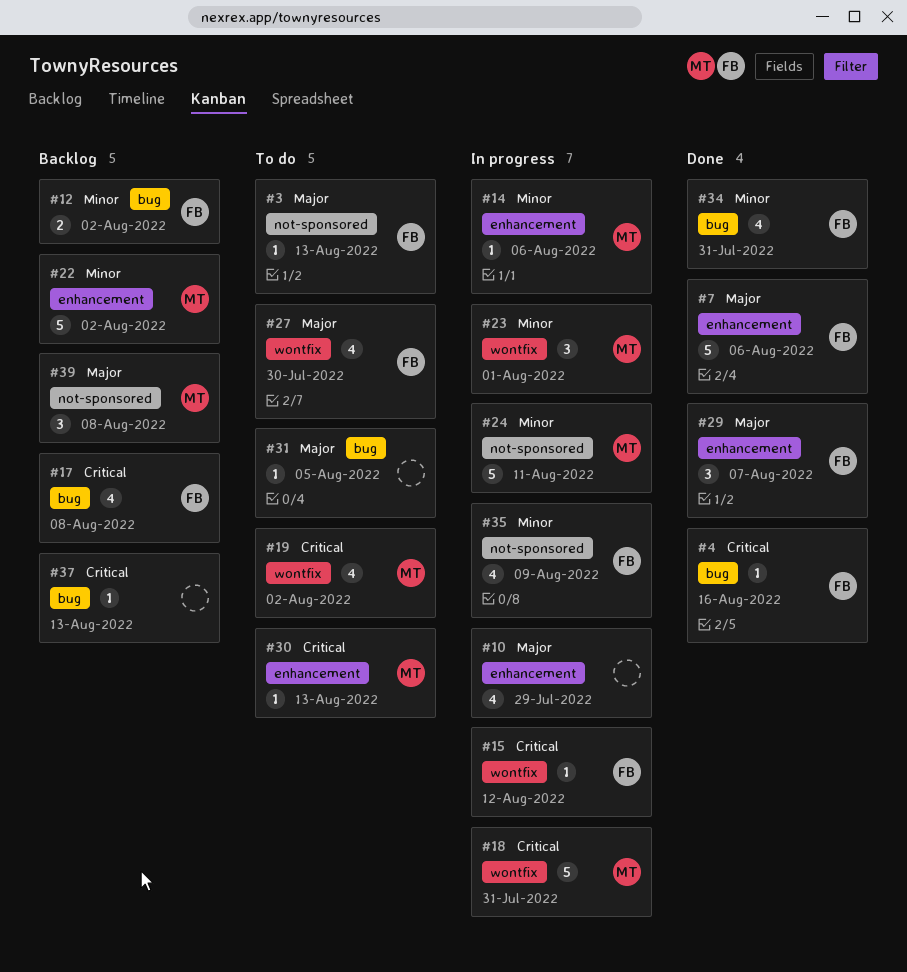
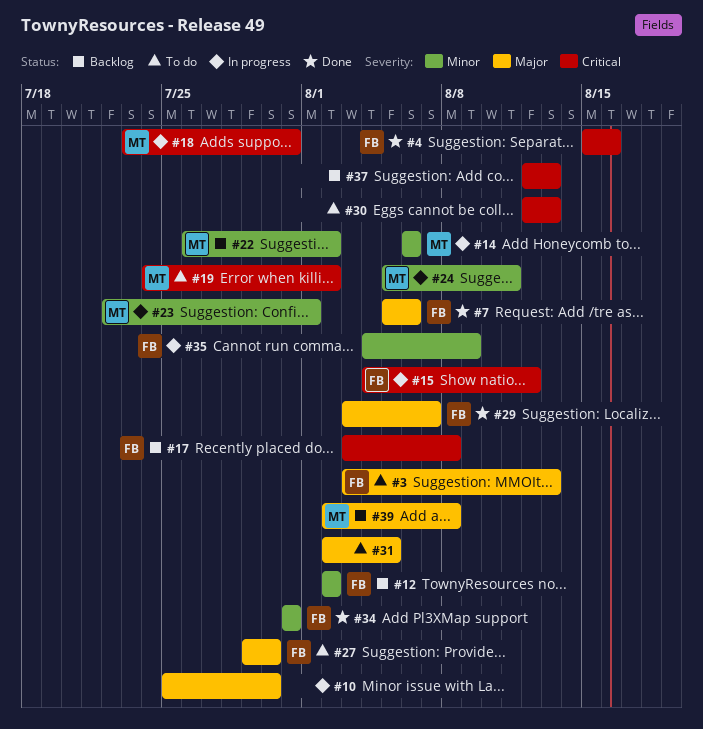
#10, due: Jul 29 -> Jul 30
#30, owner: MT -> none

